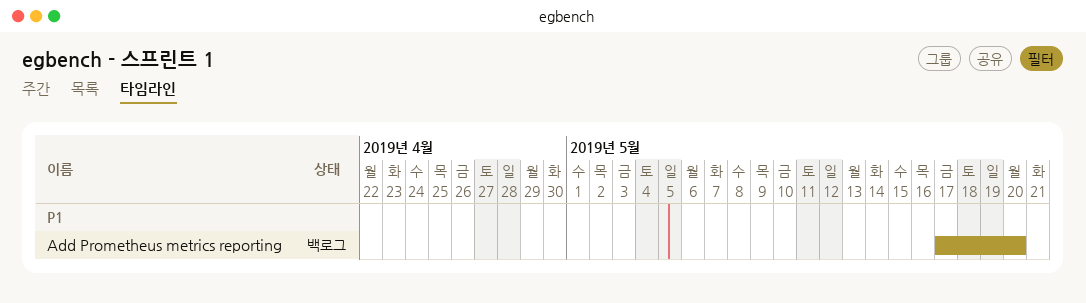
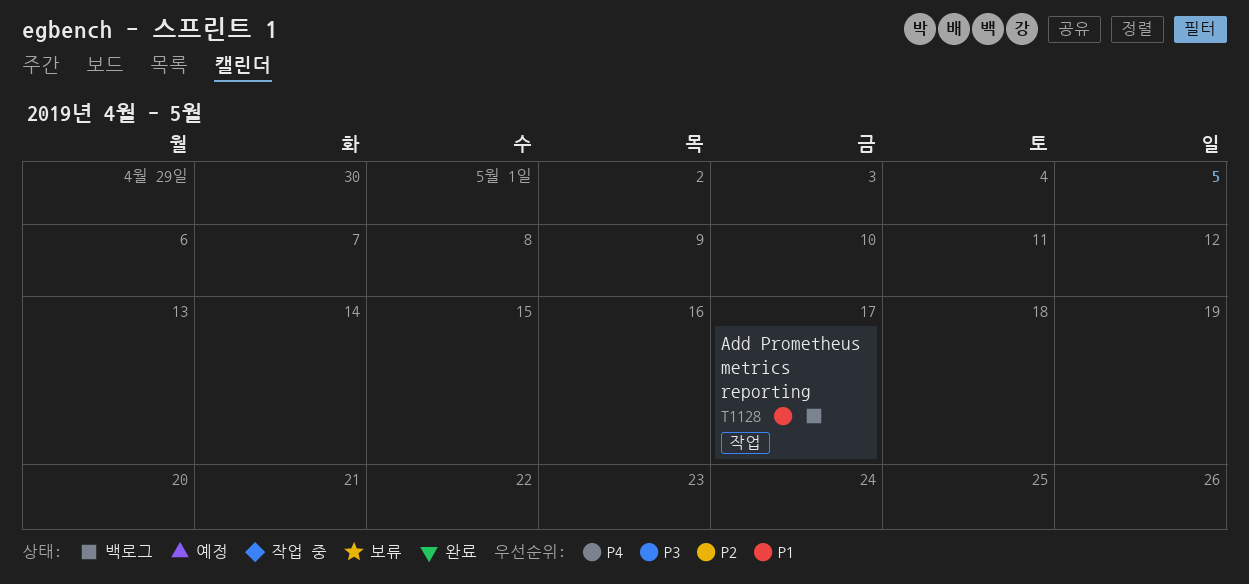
Add Prometheus metrics reporting, due: May 20 -> May 17

